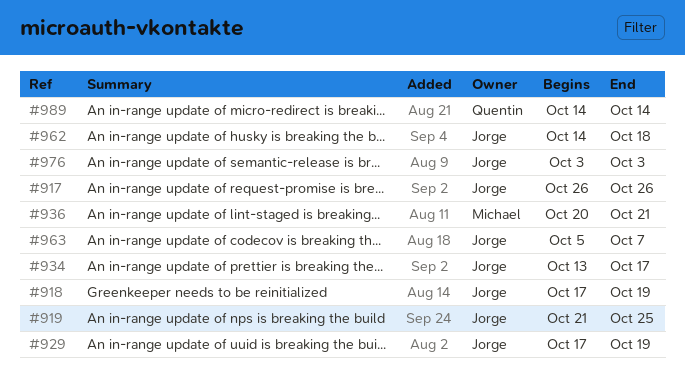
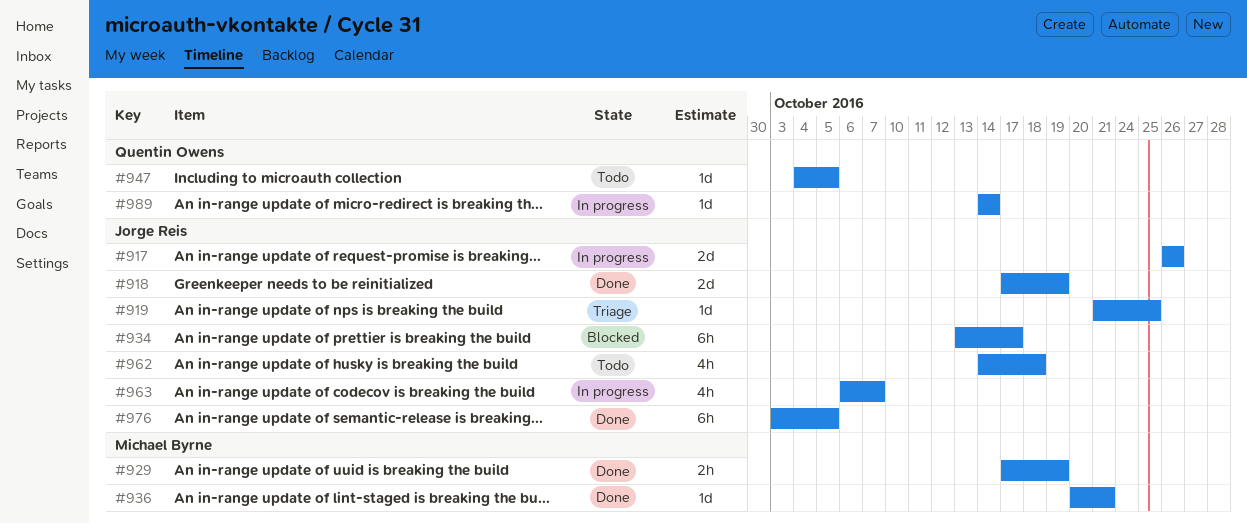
#929, owner: Jorge Reis -> Michael Byrne
#947: none -> present
#963, start: Oct 5 -> Oct 6
#976, due: Oct 3 -> Oct 5

